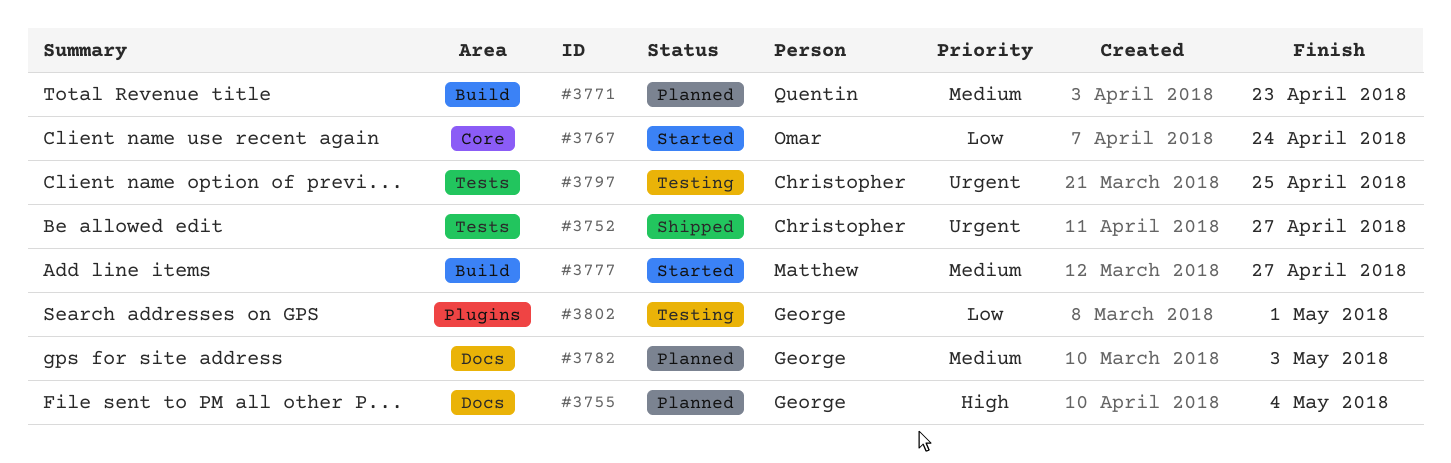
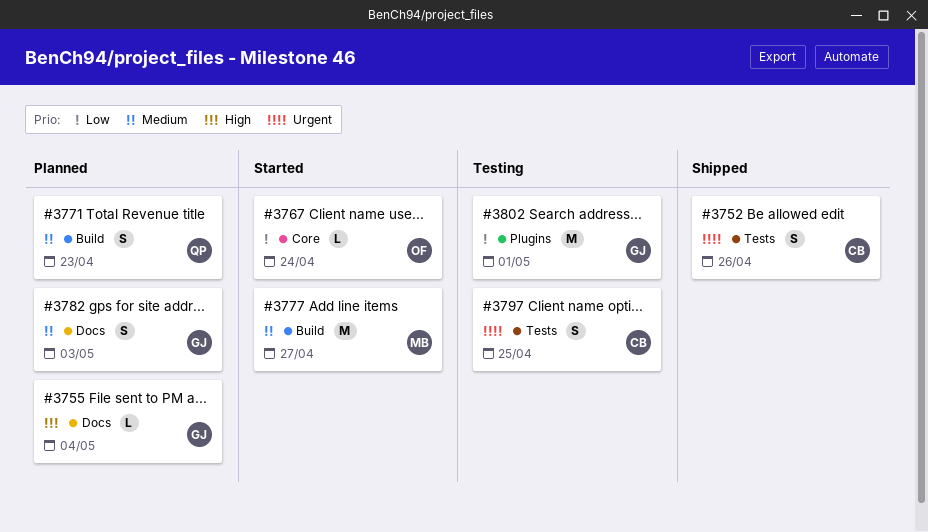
#3752, due: Apr 27 -> Apr 26

